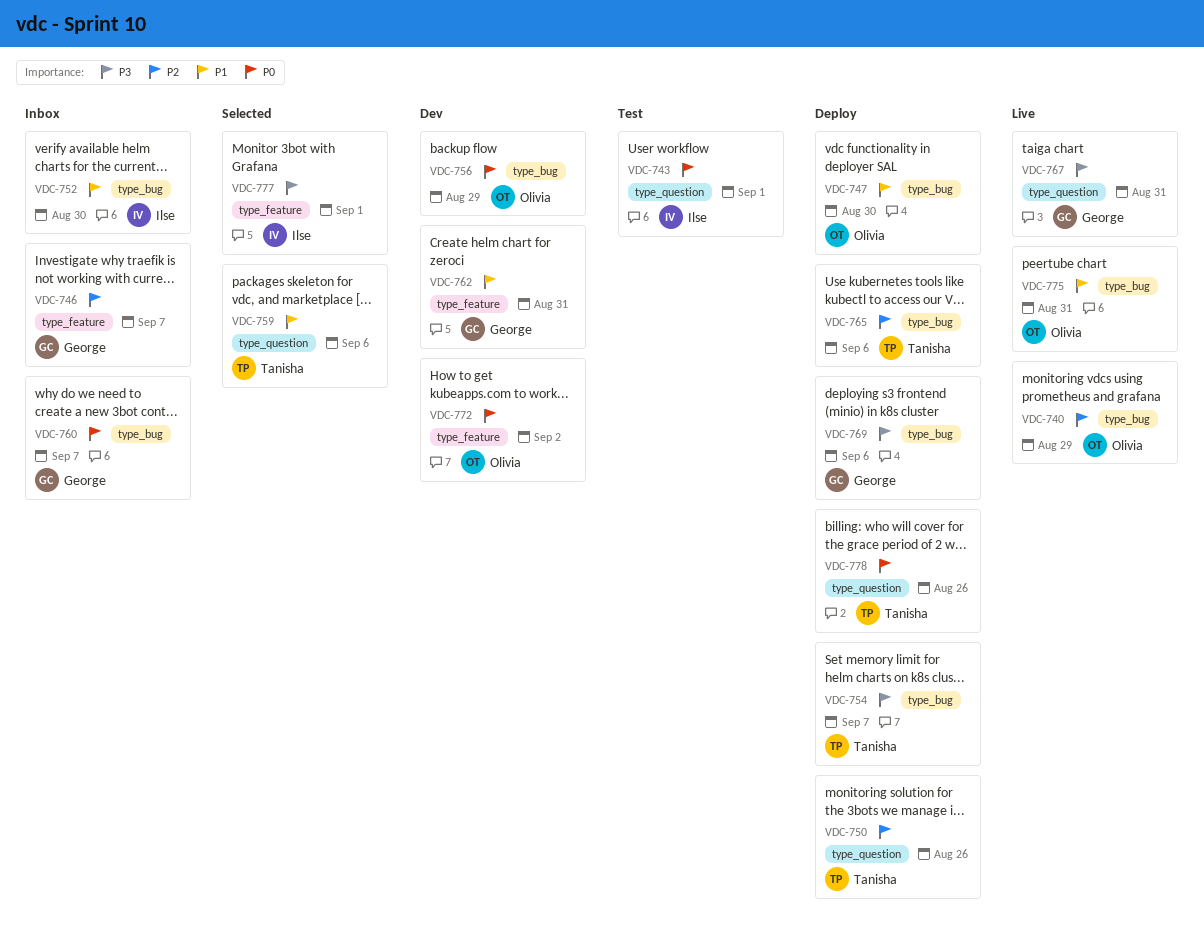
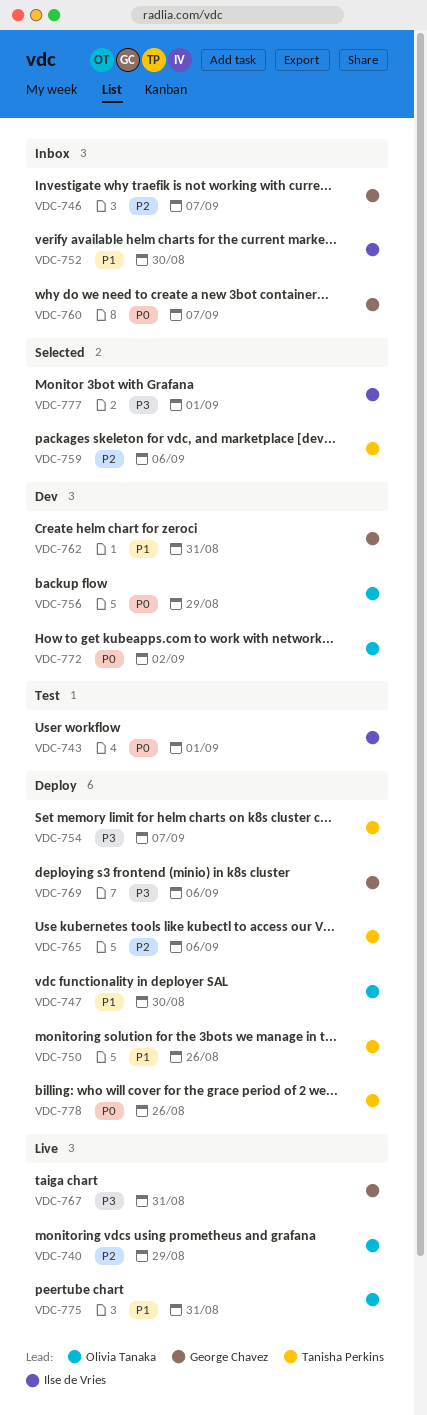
VDC-750, priority: P2 -> P1
VDC-759, priority: P1 -> P2

